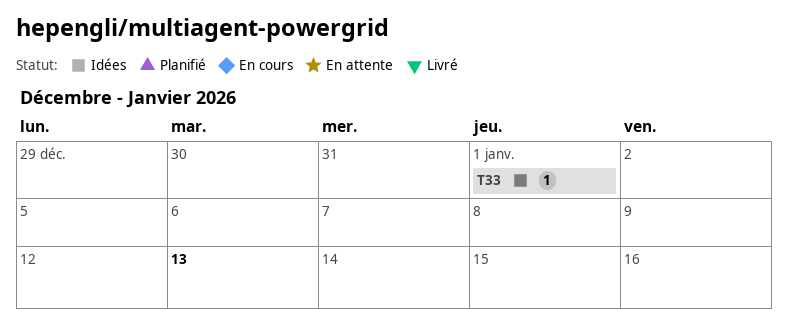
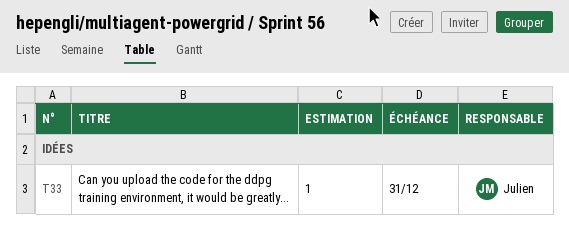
T33, due: Jan 1 -> Dec 31

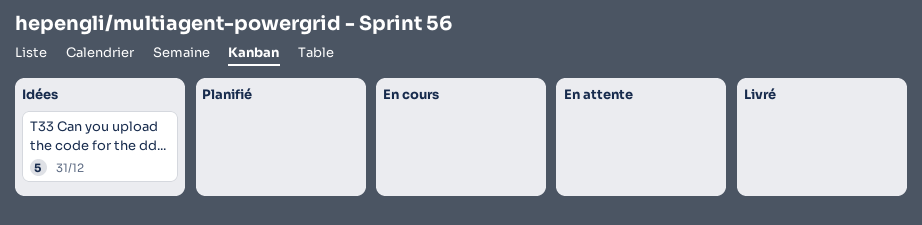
T33, estimate: 1 -> 5

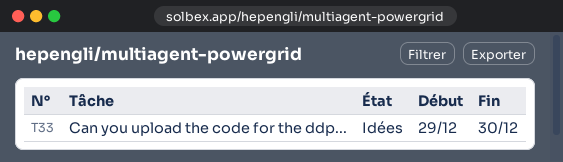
T33, due: Dec 31 -> Dec 30

